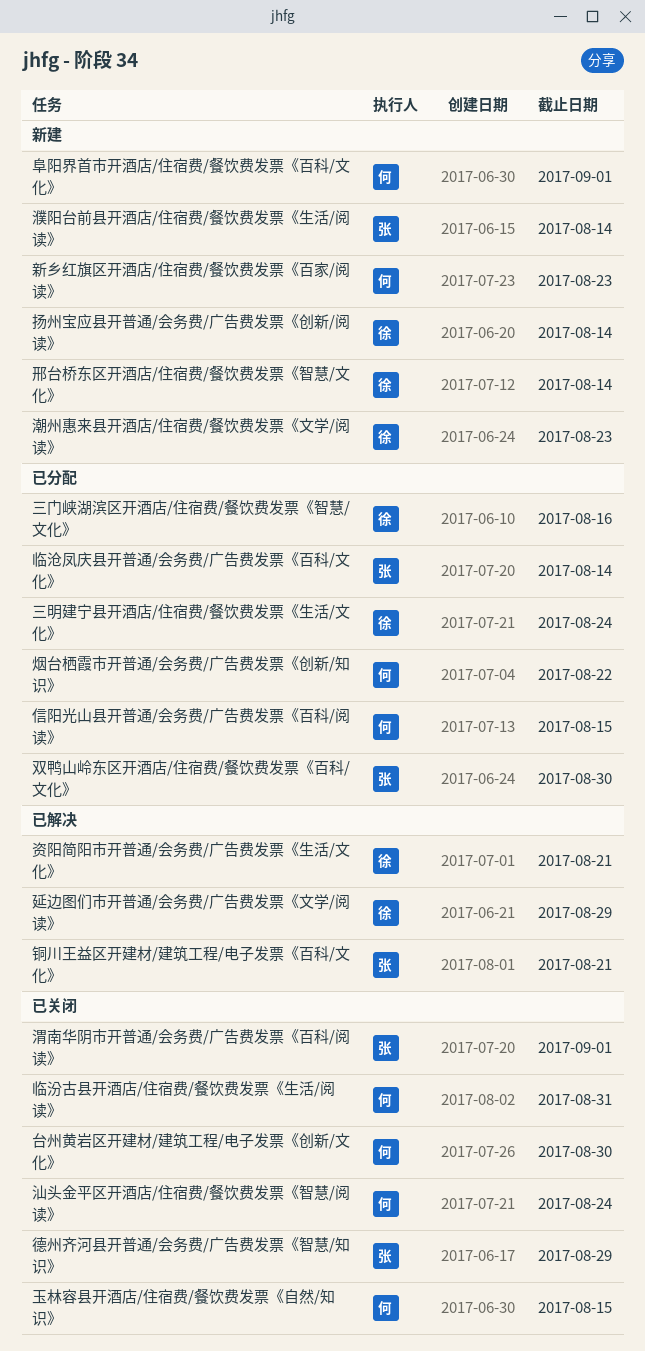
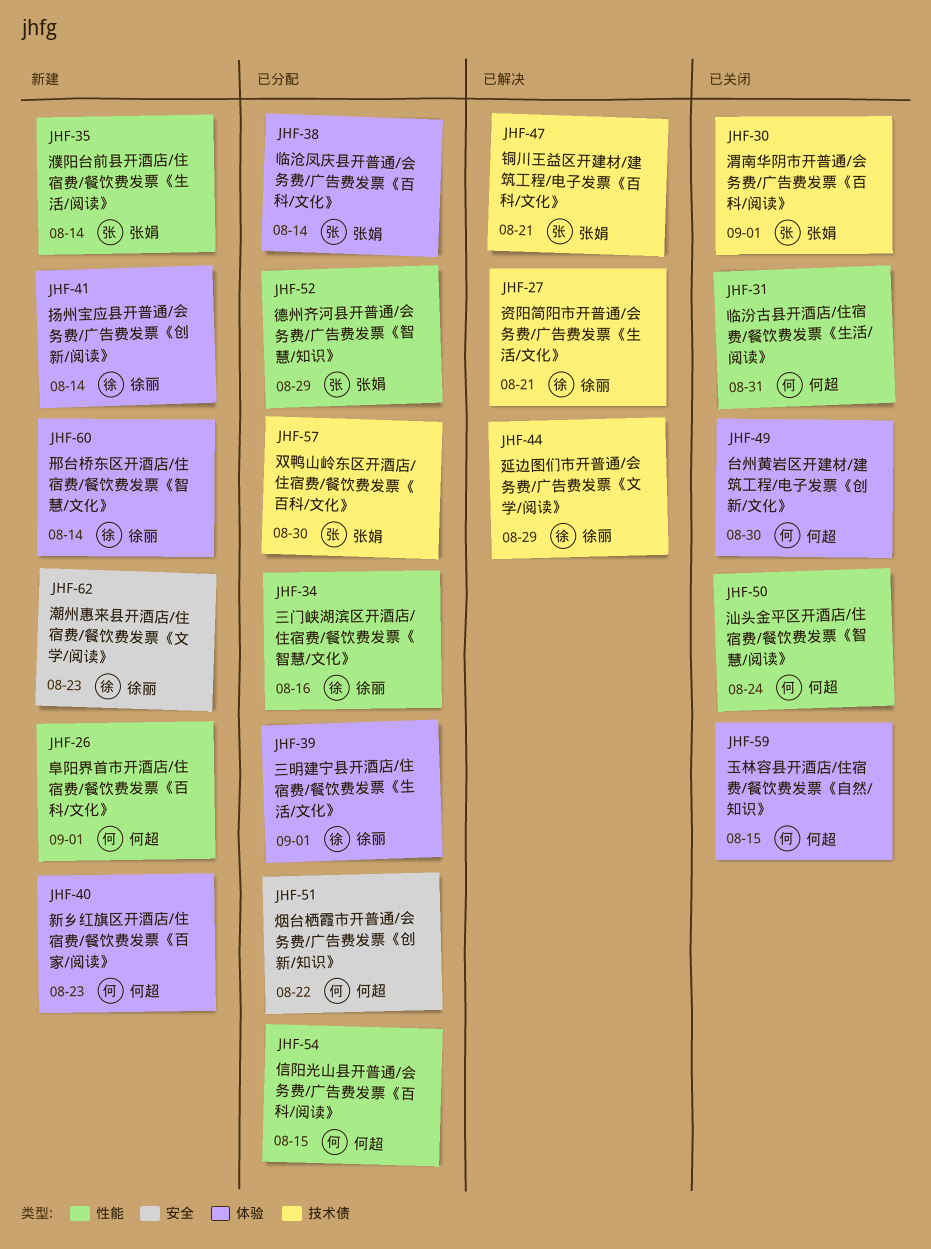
三明建宁县开酒店/住宿费/餐饮费发票《生活/文化》, due: Aug 24 -> Sep 1
德州齐河县开普通/会务费/广告费发票《智慧/知识》, status: 已关闭 -> 已分配

